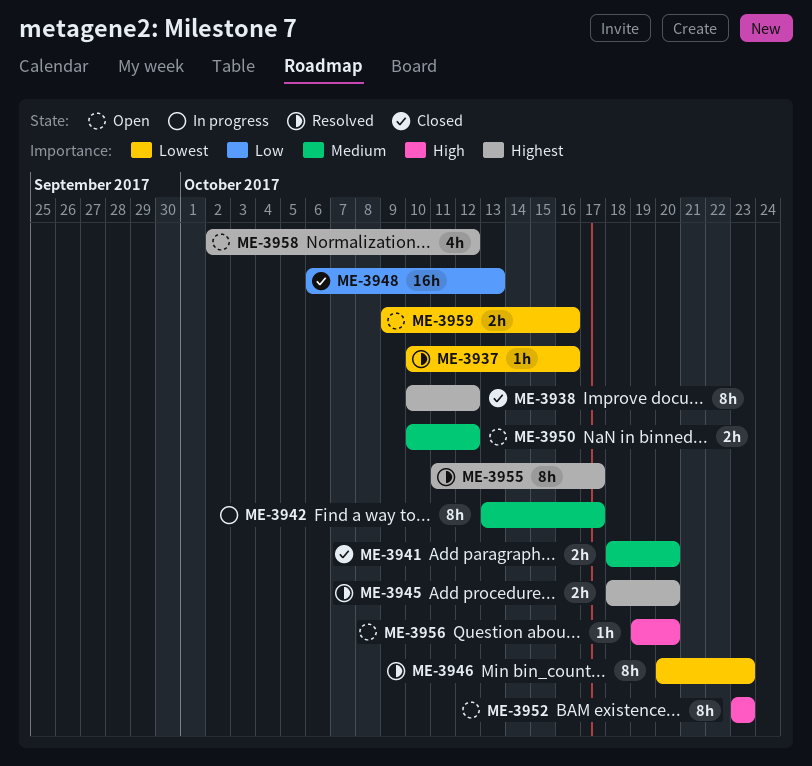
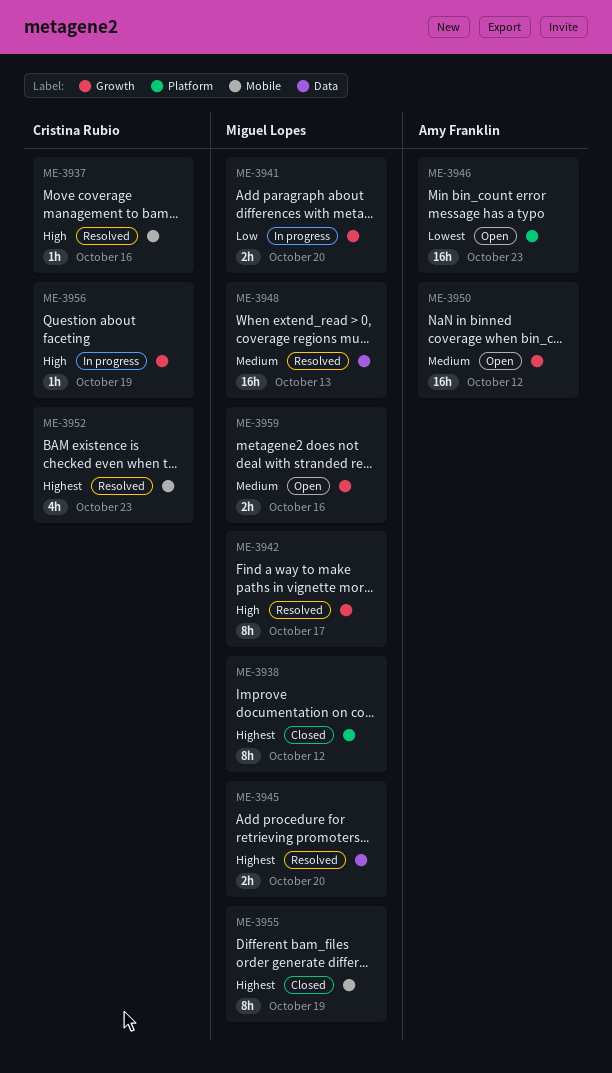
ME-3937, priority: Lowest -> High
ME-3941, status: Closed -> In progress
ME-3941, priority: Medium -> Low
ME-3942, status: In progress -> Resolved
ME-3942, priority: Medium -> High
ME-3946, status: Resolved -> Open
ME-3946, estimate: 8h -> 16h
ME-3948, status: Closed -> Resolved
ME-3948, priority: Low -> Medium
ME-3950, estimate: 2h -> 16h
ME-3952, status: Open -> Resolved
ME-3952, priority: High -> Highest
ME-3952, estimate: 8h -> 4h
ME-3955, status: Resolved -> Closed
ME-3955, due: Oct 17 -> Oct 19
ME-3956, status: Open -> In progress
ME-3956, due: Oct 20 -> Oct 19
ME-3958: present -> none
ME-3959, priority: Lowest -> Medium

